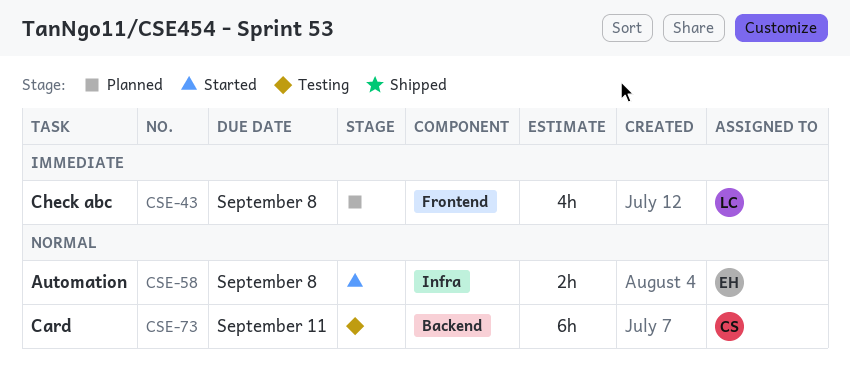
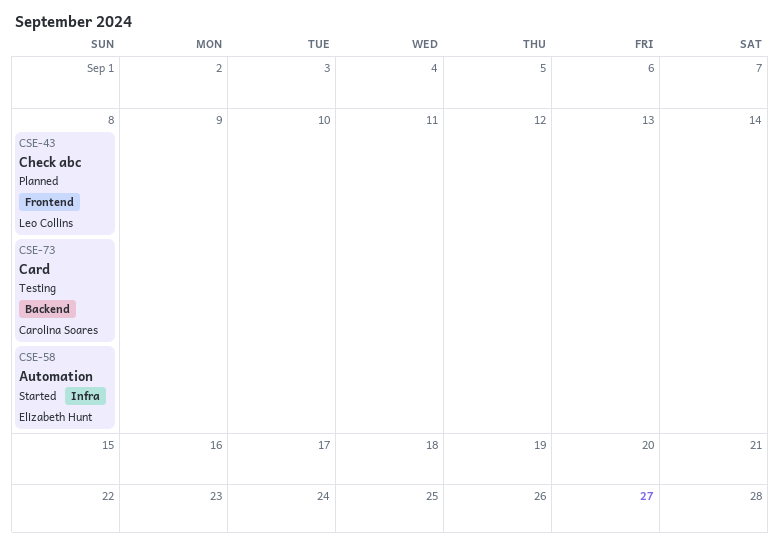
CSE-73, due: Sep 11 -> Sep 8

